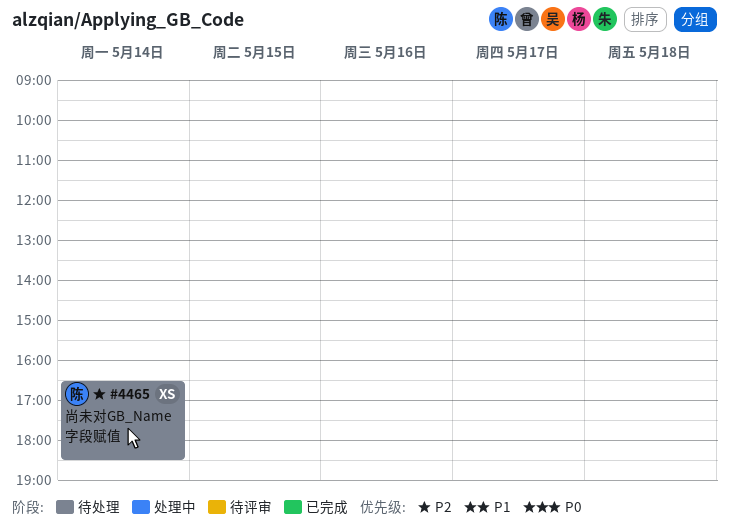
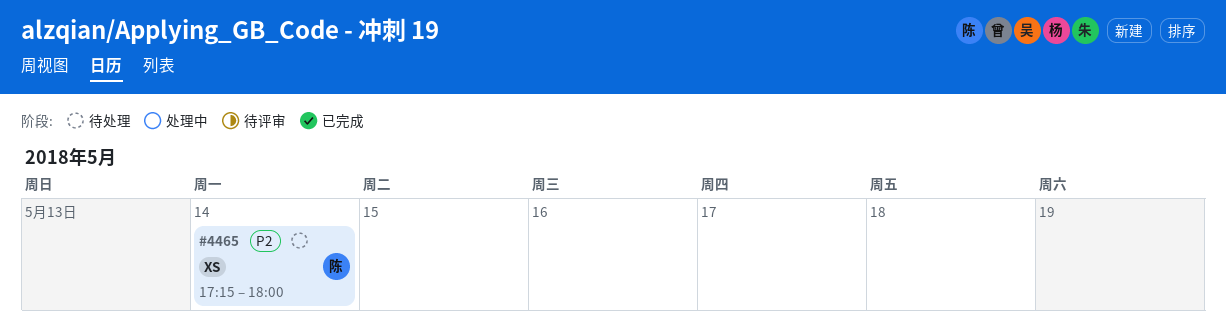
#4465, begins: 16:30 -> 17:15
#4465, ends: 18:30 -> 18:00

